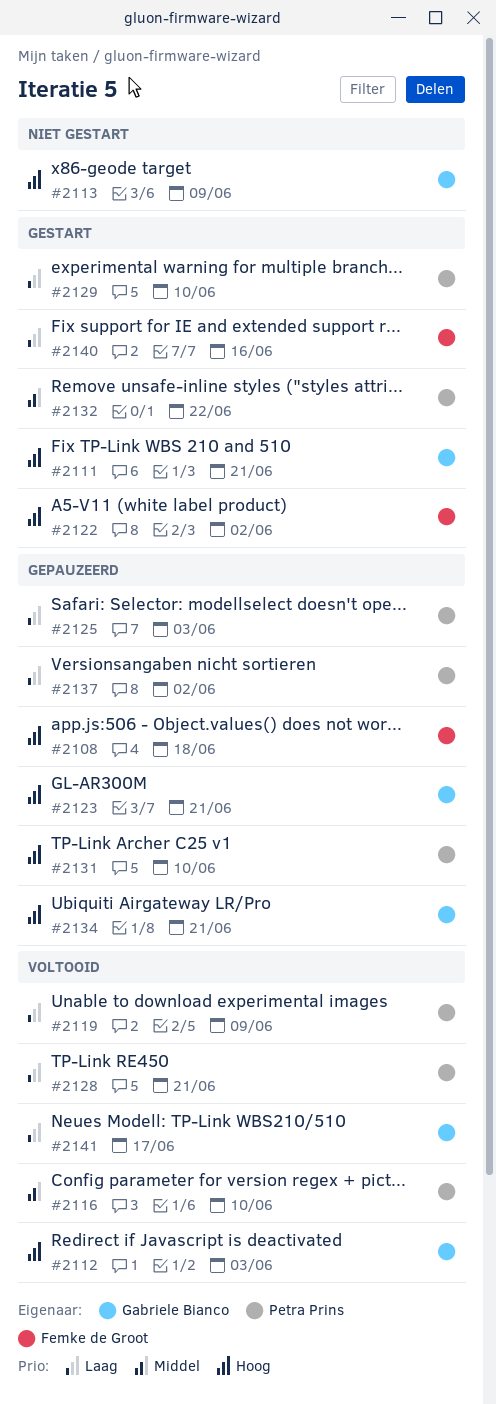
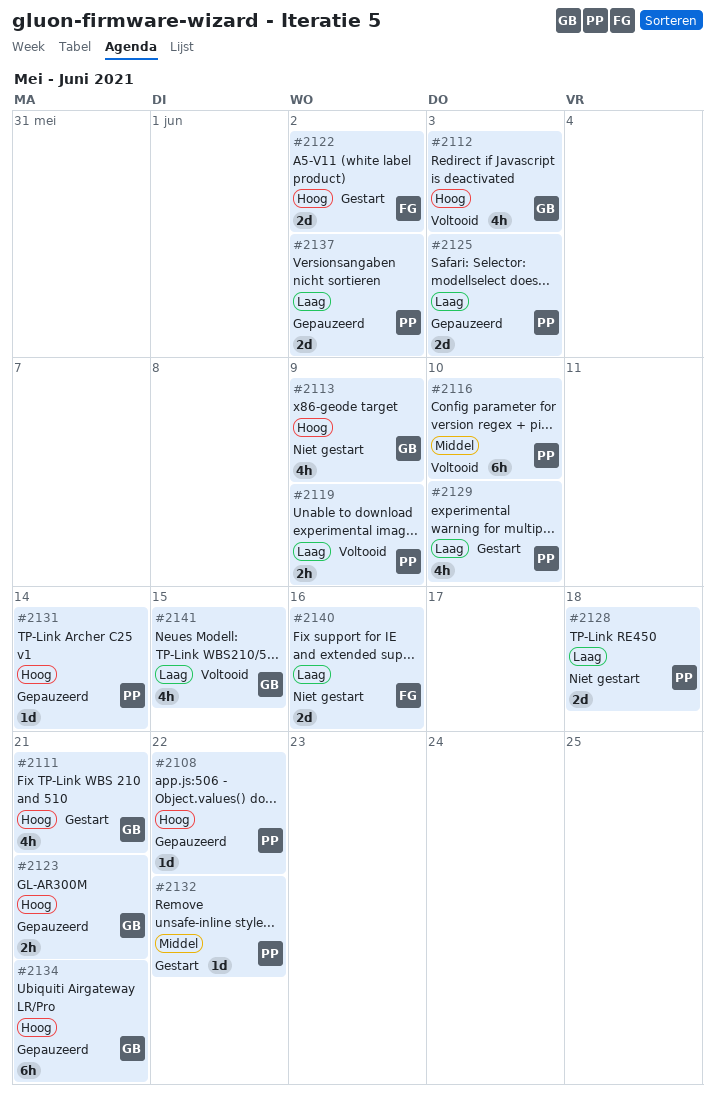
#2108, owner: Femke de Groot -> Petra Prins
#2108, due: Jun 18 -> Jun 22
#2128, status: Voltooid -> Niet gestart
#2128, due: Jun 21 -> Jun 18
#2131, due: Jun 10 -> Jun 14
#2140, status: Gestart -> Niet gestart
#2141, due: Jun 17 -> Jun 15

